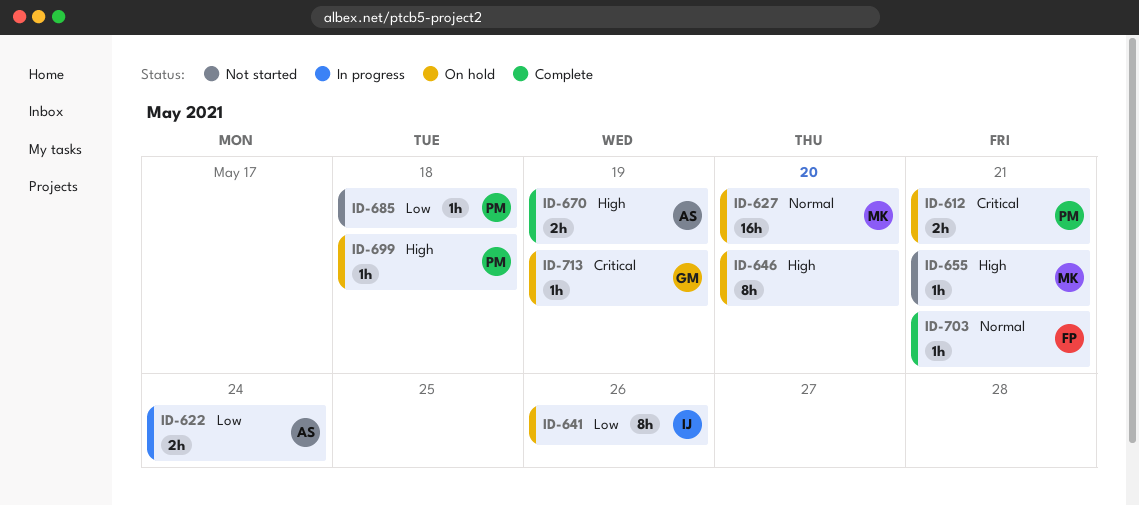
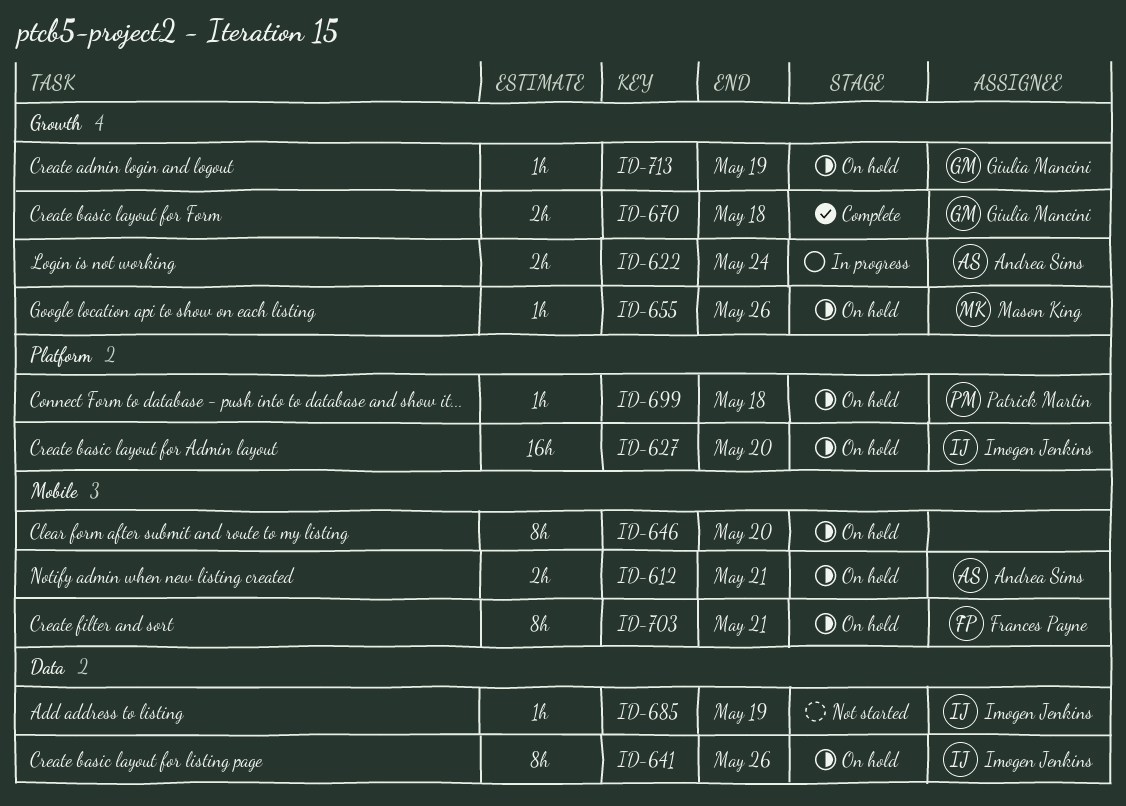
ID-612, owner: Patrick Martin -> Andrea Sims
ID-627, owner: Mason King -> Imogen Jenkins
ID-655, status: Not started -> On hold
ID-655, due: May 21 -> May 26
ID-670, owner: Andrea Sims -> Giulia Mancini
ID-670, due: May 19 -> May 18
ID-685, owner: Patrick Martin -> Imogen Jenkins
ID-685, due: May 18 -> May 19
ID-703, status: Complete -> On hold
ID-703, estimate: 1h -> 8h

